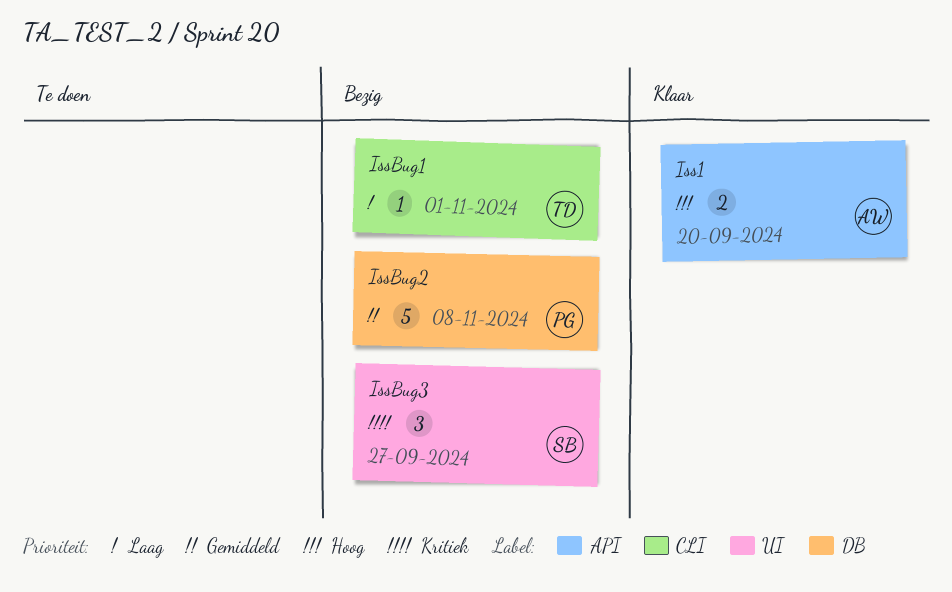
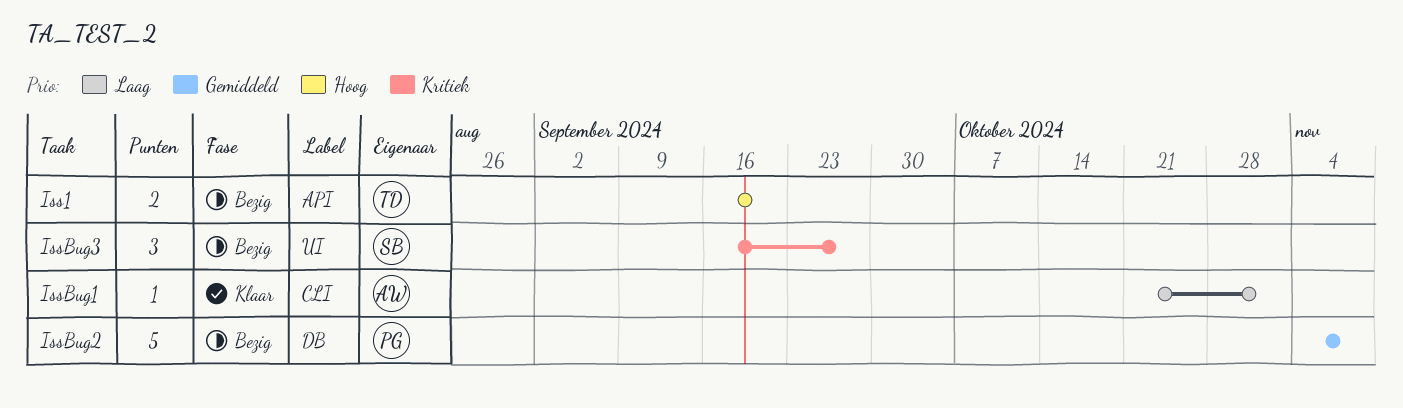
Iss1, status: Klaar -> Bezig
Iss1, owner: AW -> TD
IssBug1, status: Bezig -> Klaar
IssBug1, owner: TD -> AW

